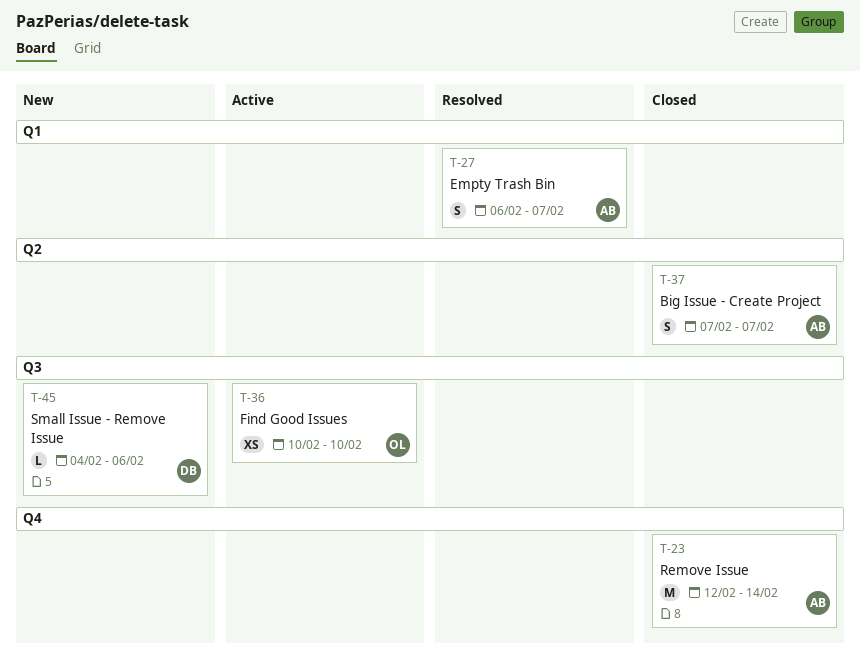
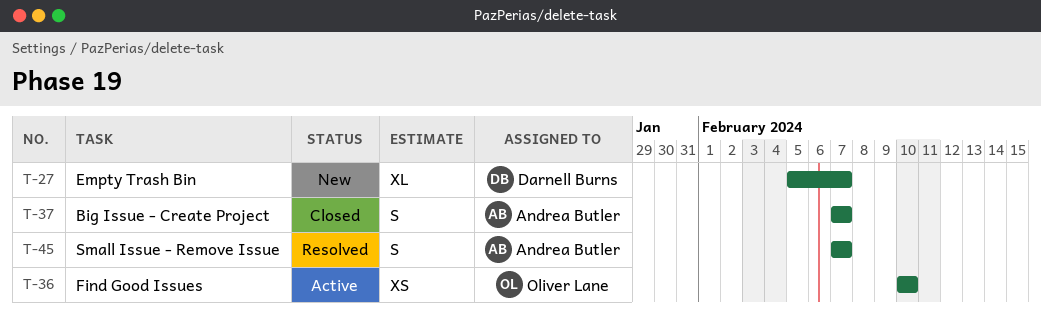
T-23: present -> none
T-27, status: Resolved -> New
T-27, owner: Andrea Butler -> Darnell Burns
T-27, estimate: S -> XL
T-27, start: Feb 6 -> Feb 5
T-45, status: New -> Resolved
T-45, owner: Darnell Burns -> Andrea Butler
T-45, estimate: L -> S
T-45, start: Feb 4 -> Feb 7
T-45, due: Feb 6 -> Feb 7

